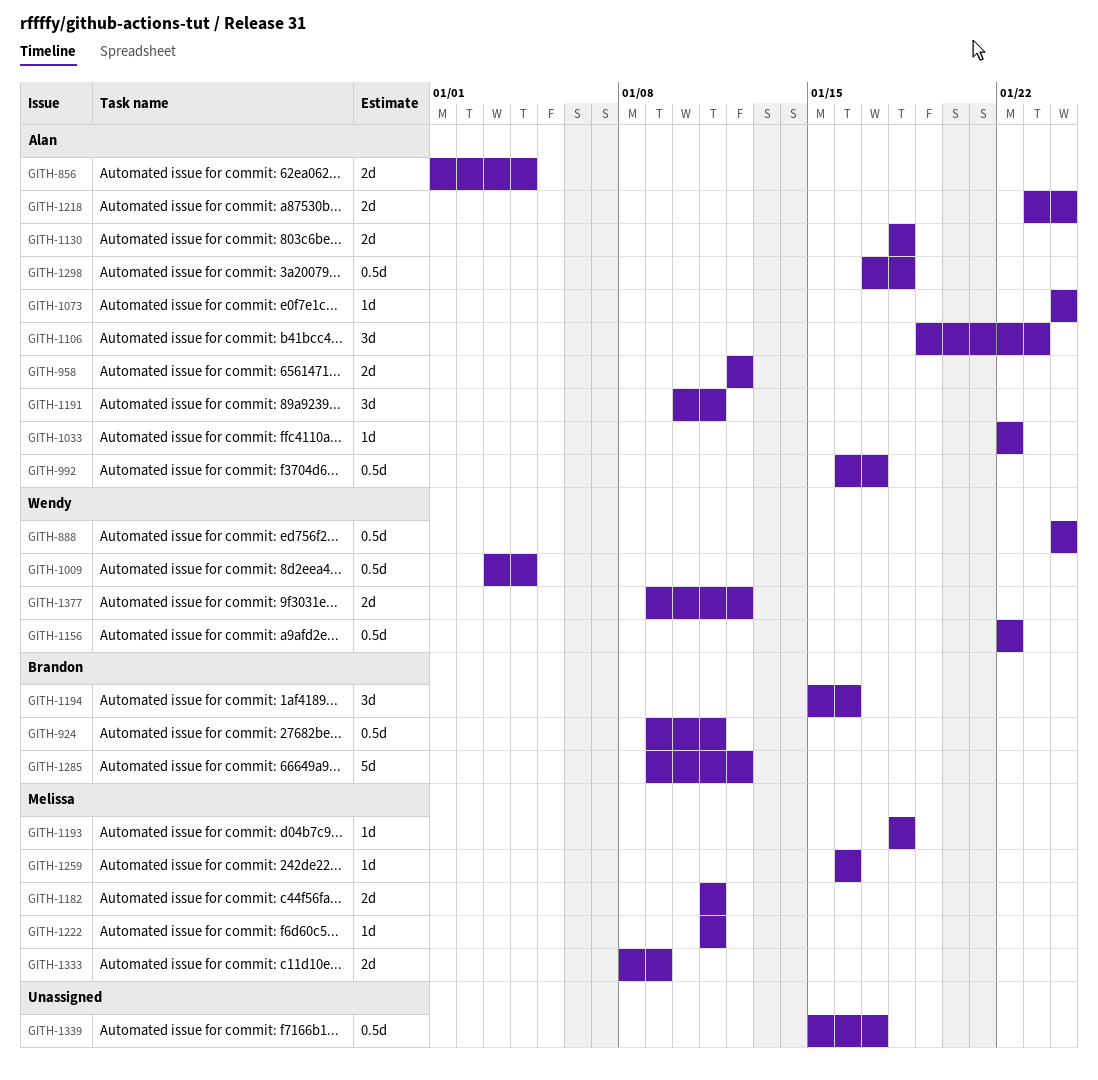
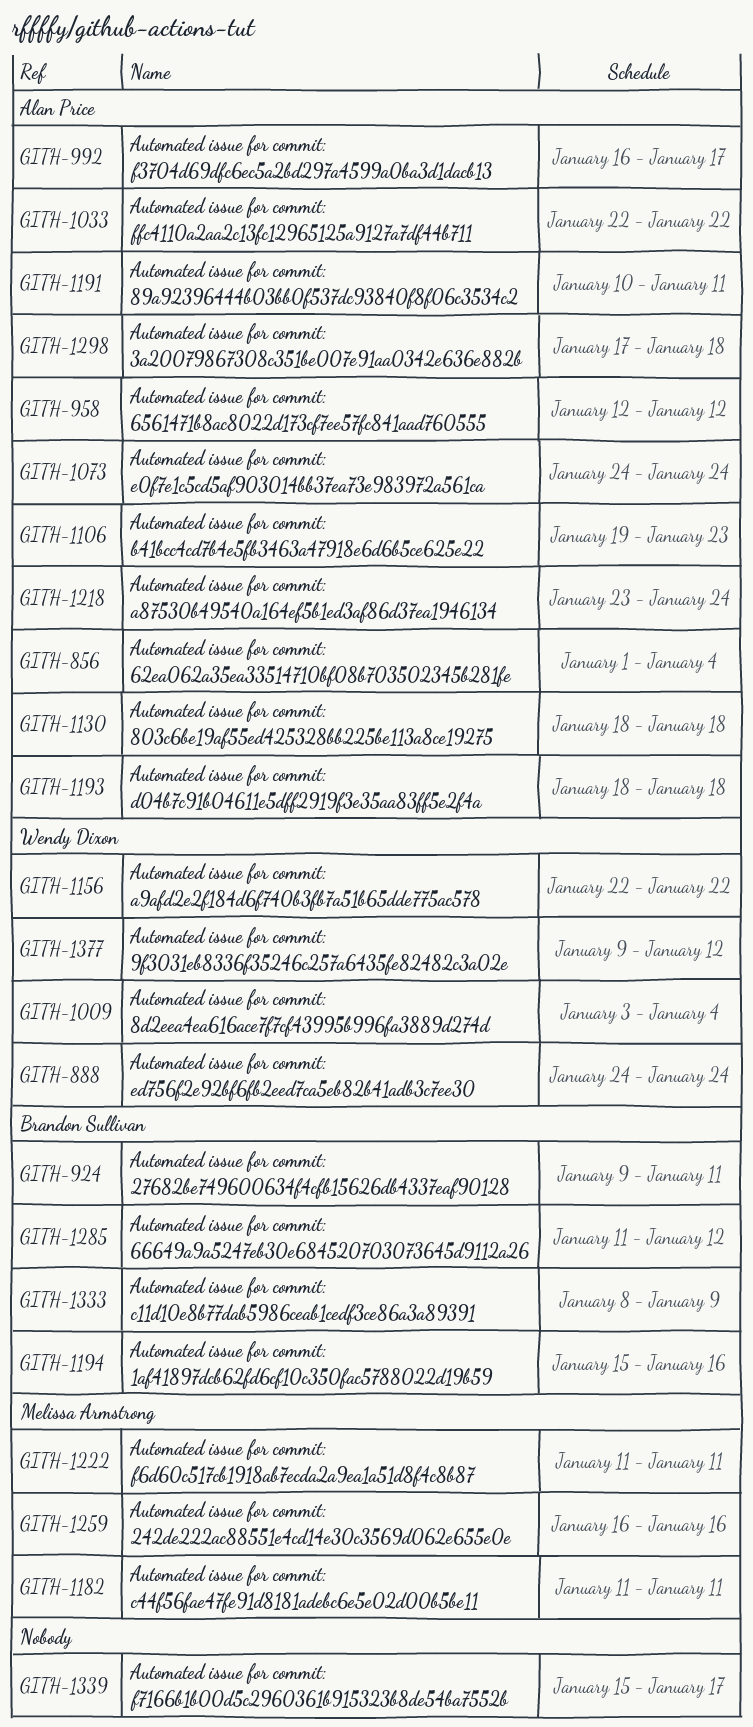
GITH-1193, owner: Melissa Armstrong -> Alan Price
GITH-1285, start: Jan 9 -> Jan 11
GITH-1333, owner: Melissa Armstrong -> Brandon Sullivan

